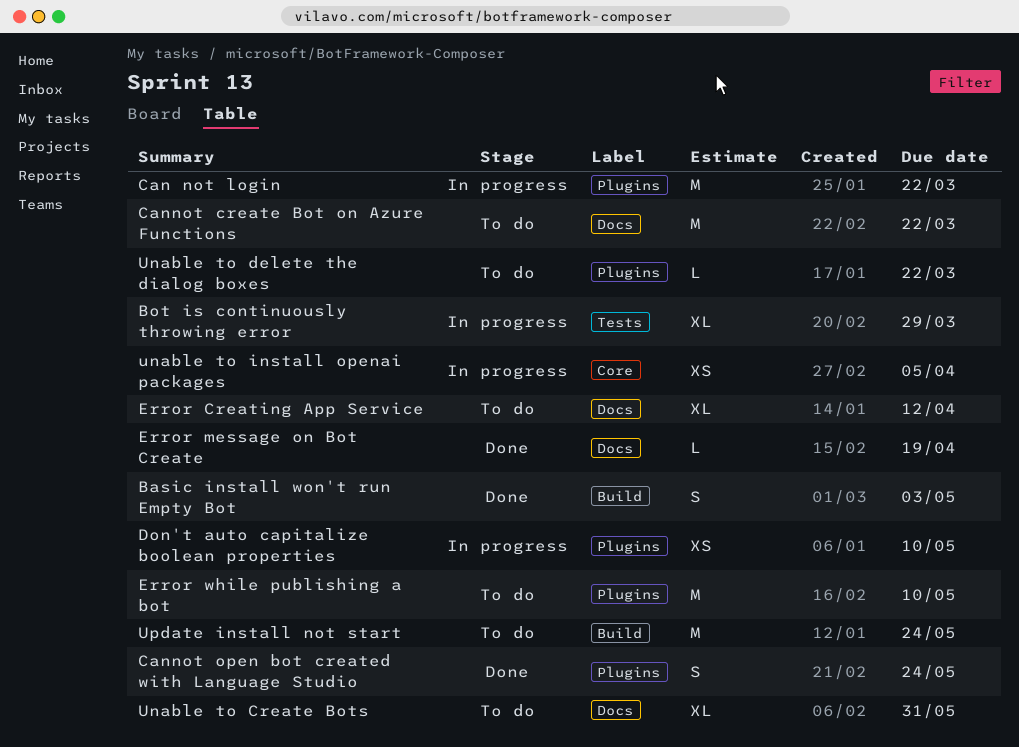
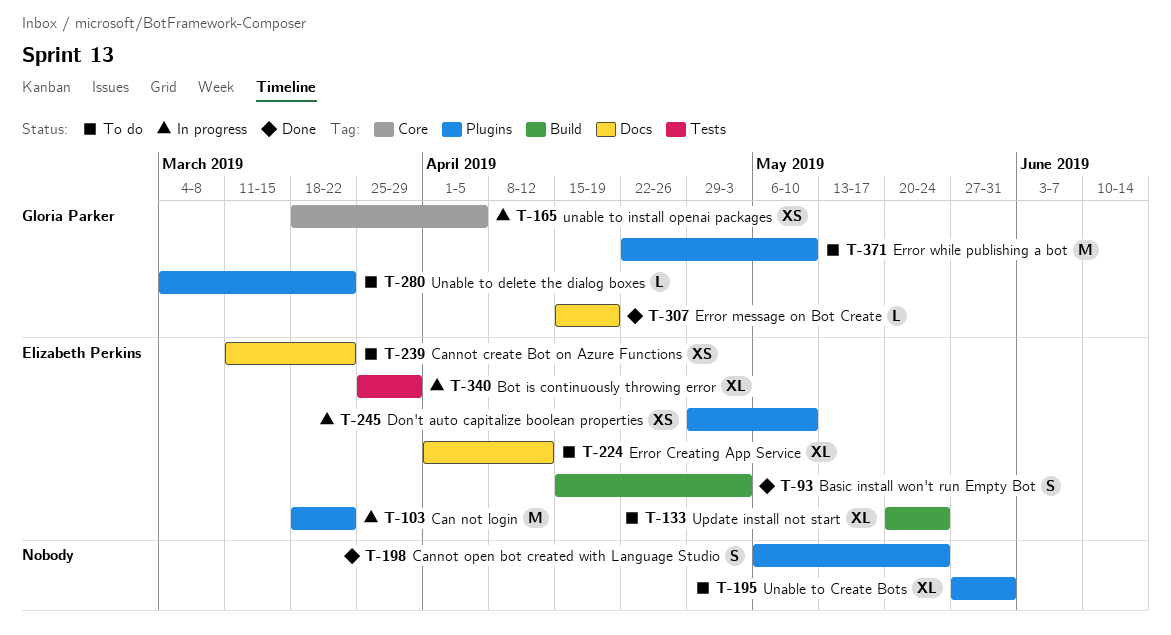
Cannot create Bot on Azure Functions, estimate: M -> XS
Unable to Create Bots, label: Docs -> Plugins
Update install not start, estimate: M -> XL

